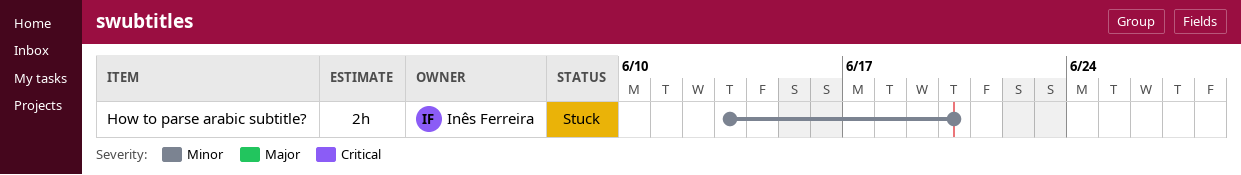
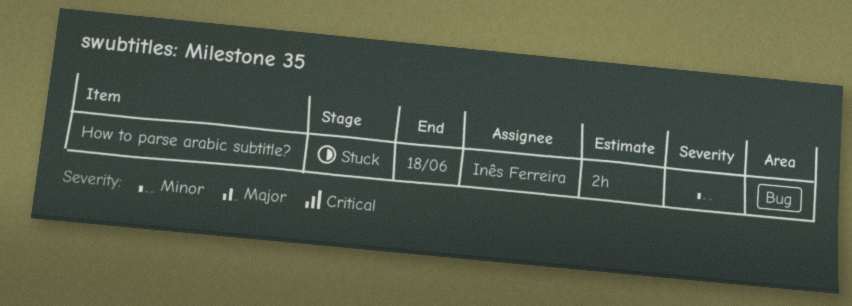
How to parse arabic subtitle?, due: Jun 20 -> Jun 18

